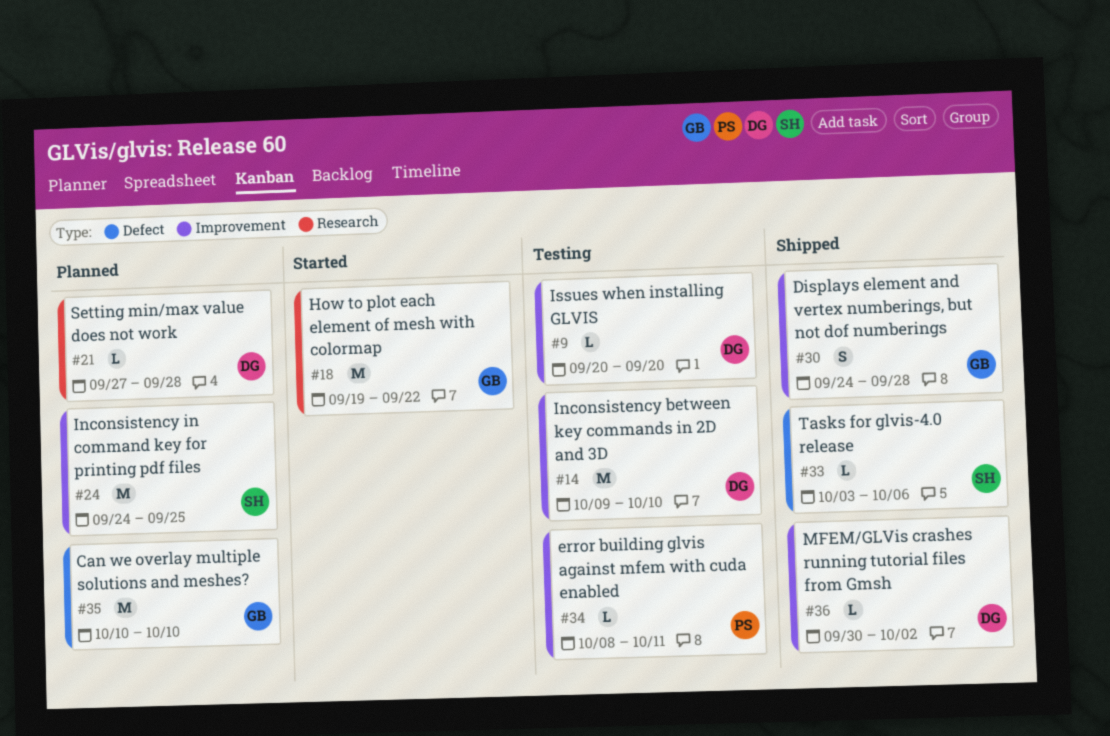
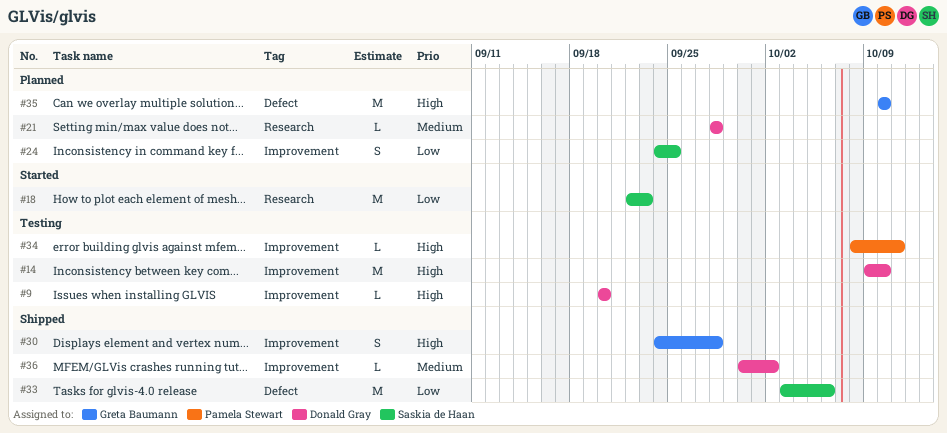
#18, owner: Greta Baumann -> Saskia de Haan
#18, start: Sep 19 -> Sep 22
#18, due: Sep 22 -> Sep 23
#21, start: Sep 27 -> Sep 28
#24, estimate: M -> S
#33, estimate: L -> M

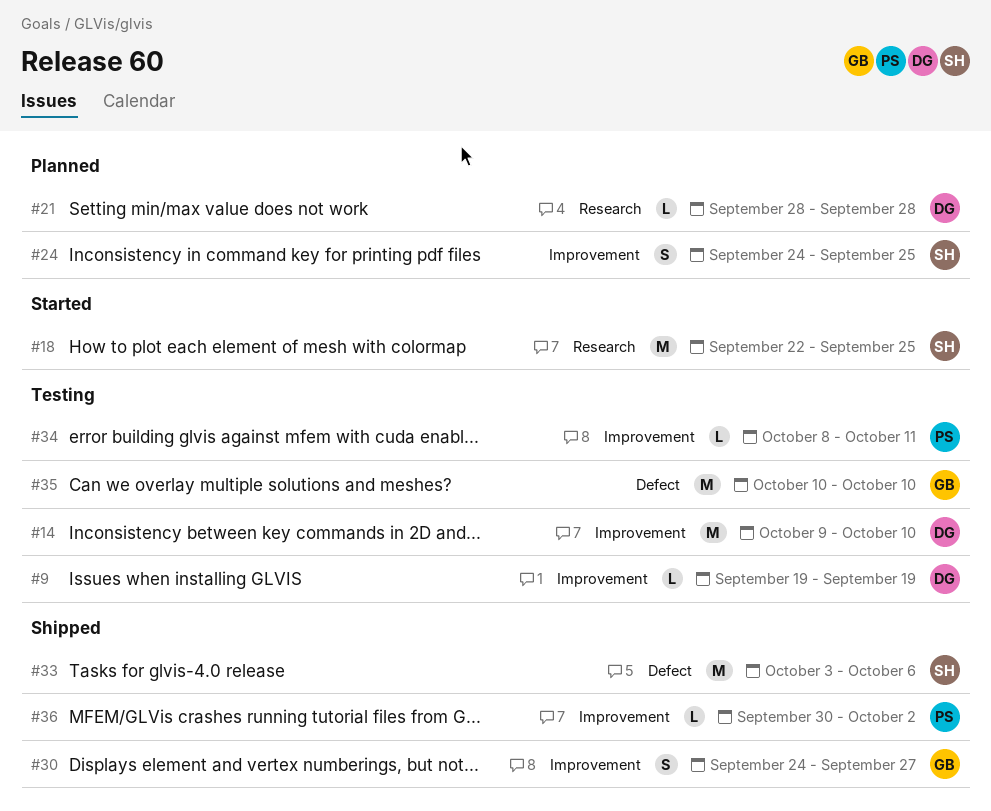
#9, start: Sep 20 -> Sep 19
#9, due: Sep 20 -> Sep 19
#18, due: Sep 23 -> Sep 25
#30, due: Sep 28 -> Sep 27
#35, status: Planned -> Testing
#36, owner: Donald Gray -> Pamela Stewart

